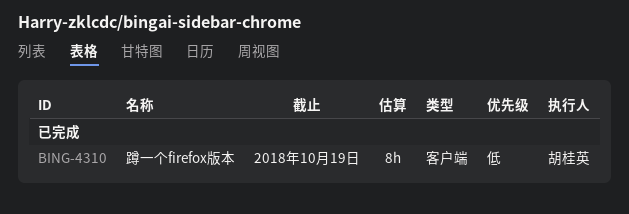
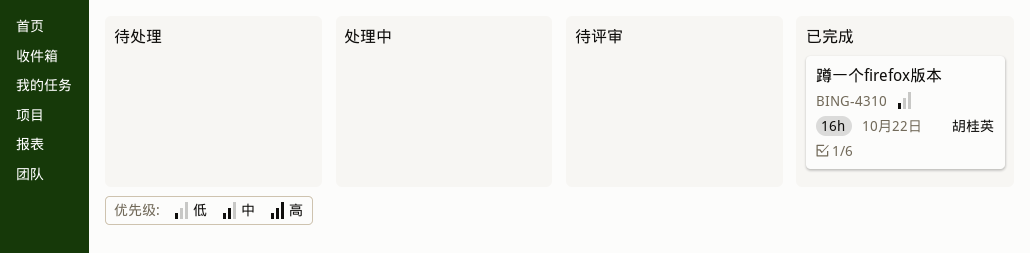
BING-4310, estimate: 8h -> 16h
BING-4310, due: Oct 19 -> Oct 22

